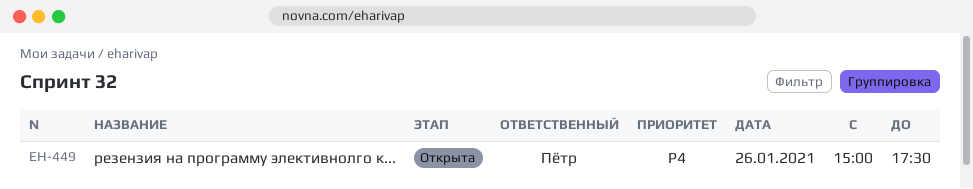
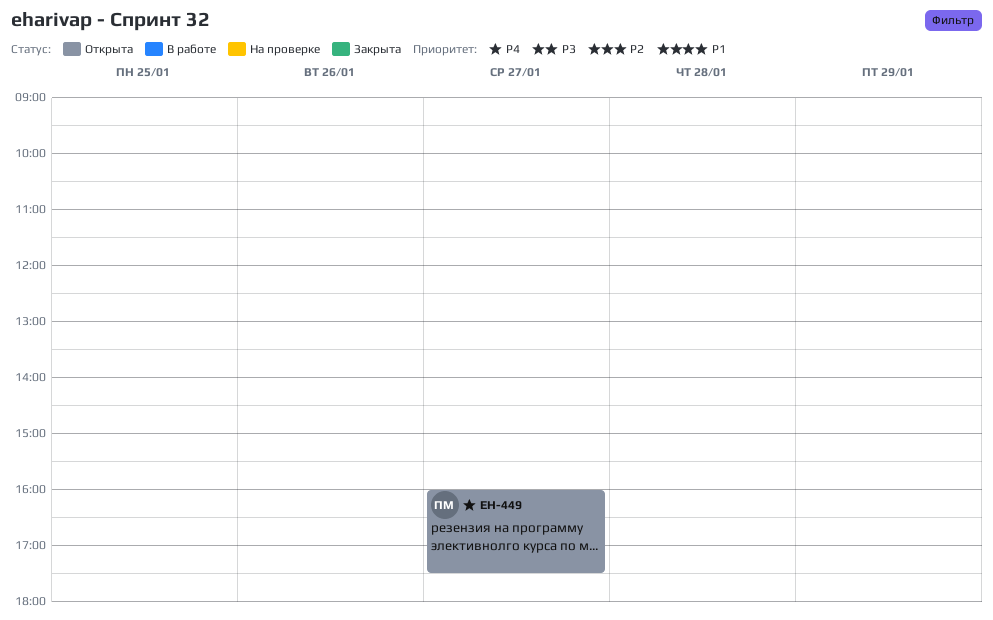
EH-449, day: Jan 26 -> Jan 27
EH-449, begins: 15:00 -> 16:00

